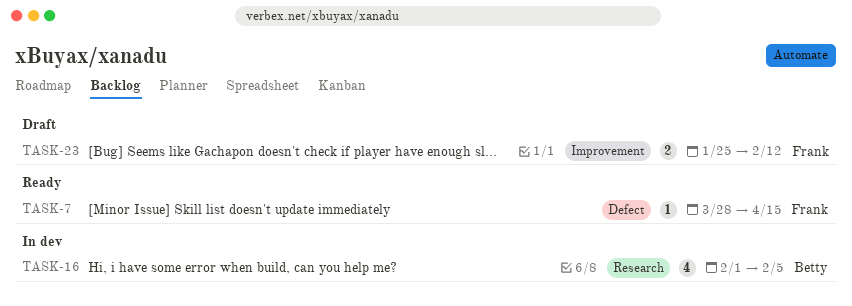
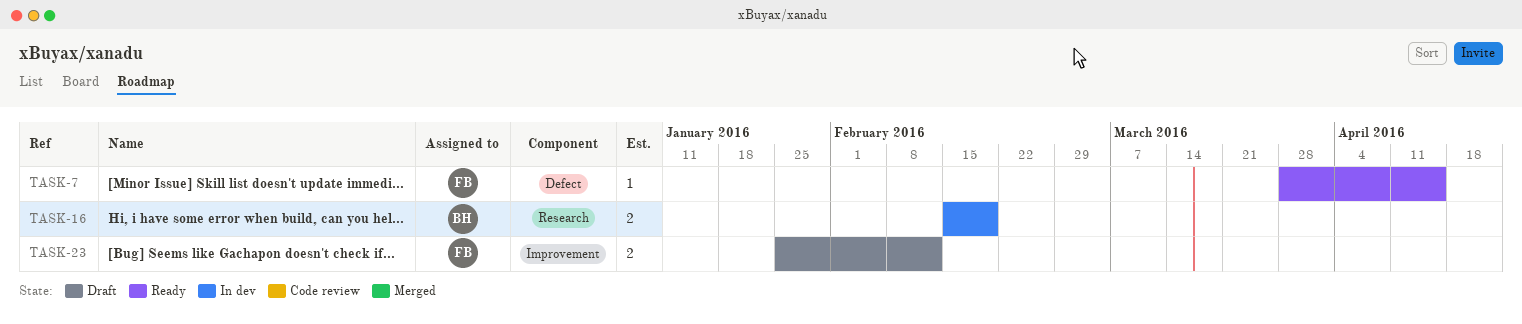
TASK-16, estimate: 4 -> 2
TASK-16, start: Feb 1 -> Feb 15
TASK-16, due: Feb 5 -> Feb 19

